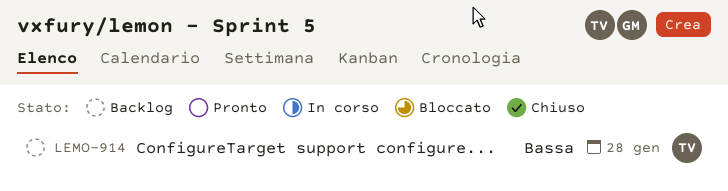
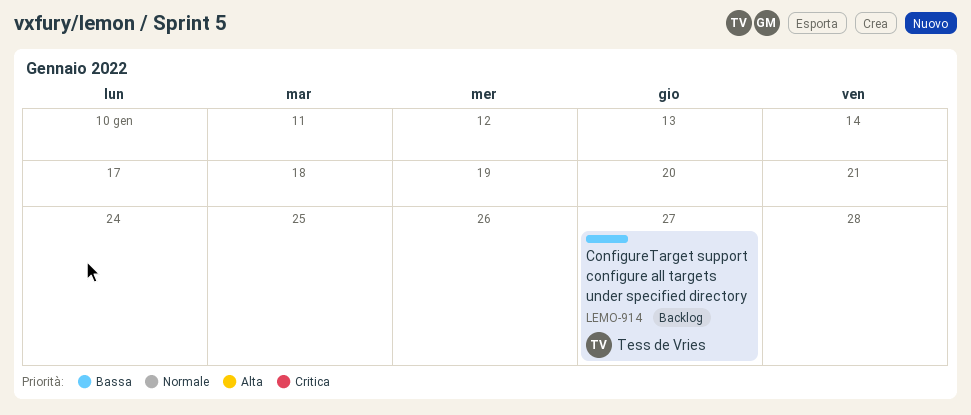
LEMO-914, due: Jan 28 -> Jan 27

